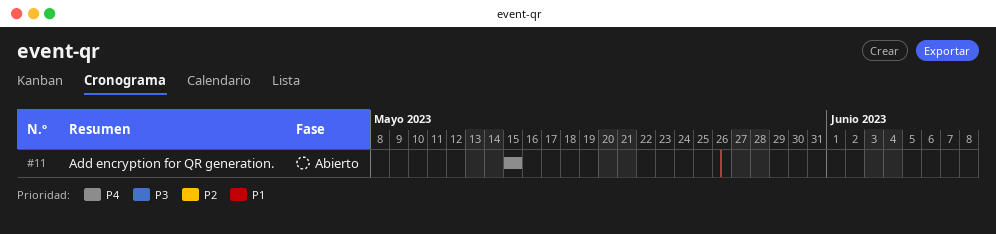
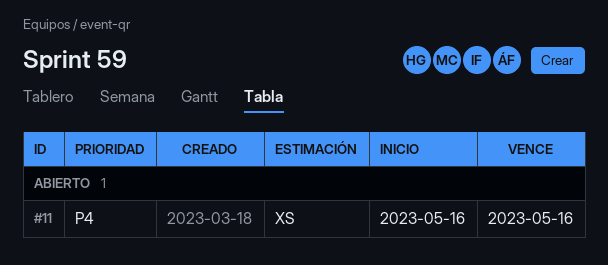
#11, start: May 15 -> May 16
#11, due: May 15 -> May 16

